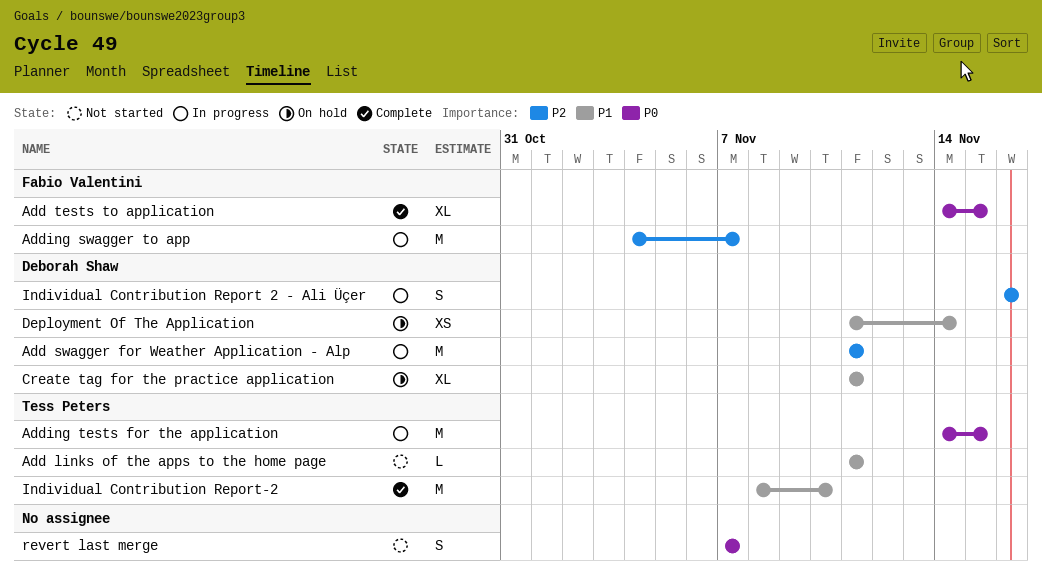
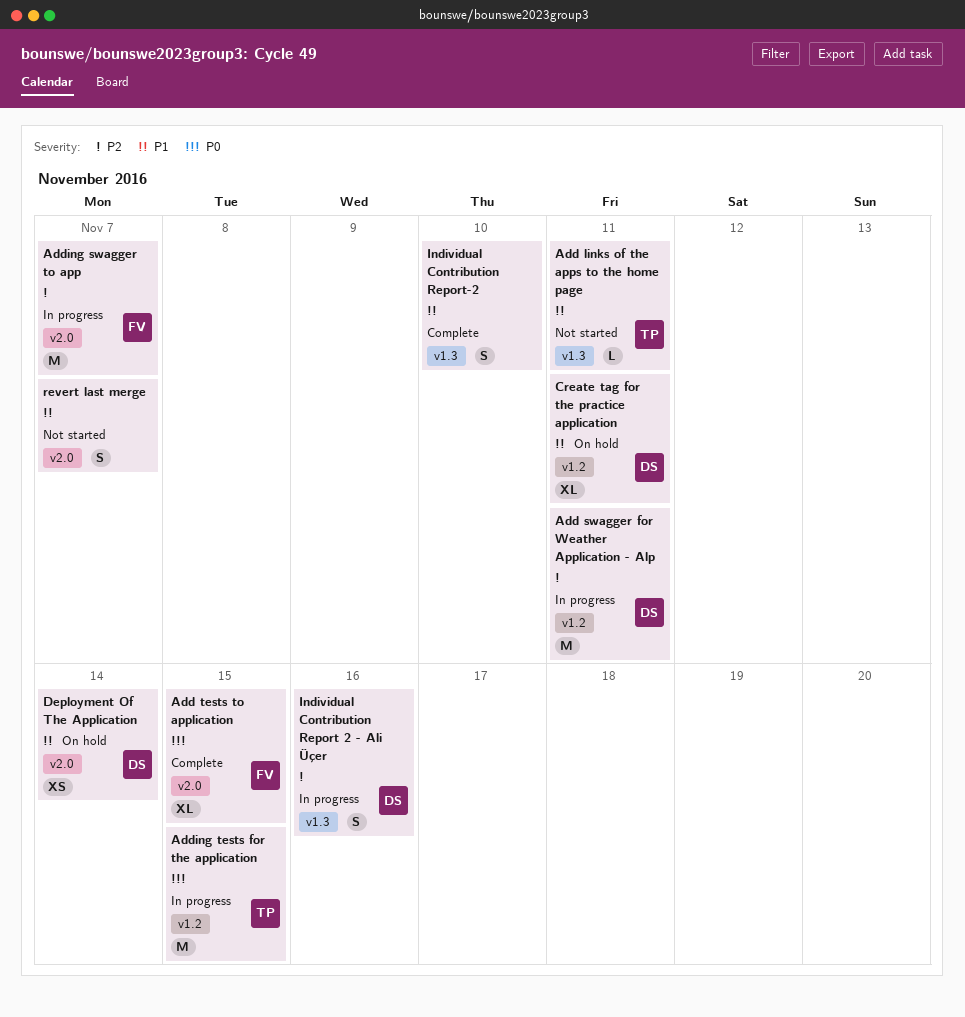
Individual Contribution Report-2, owner: Tess Peters -> none
Individual Contribution Report-2, estimate: M -> S
revert last merge, priority: P0 -> P1

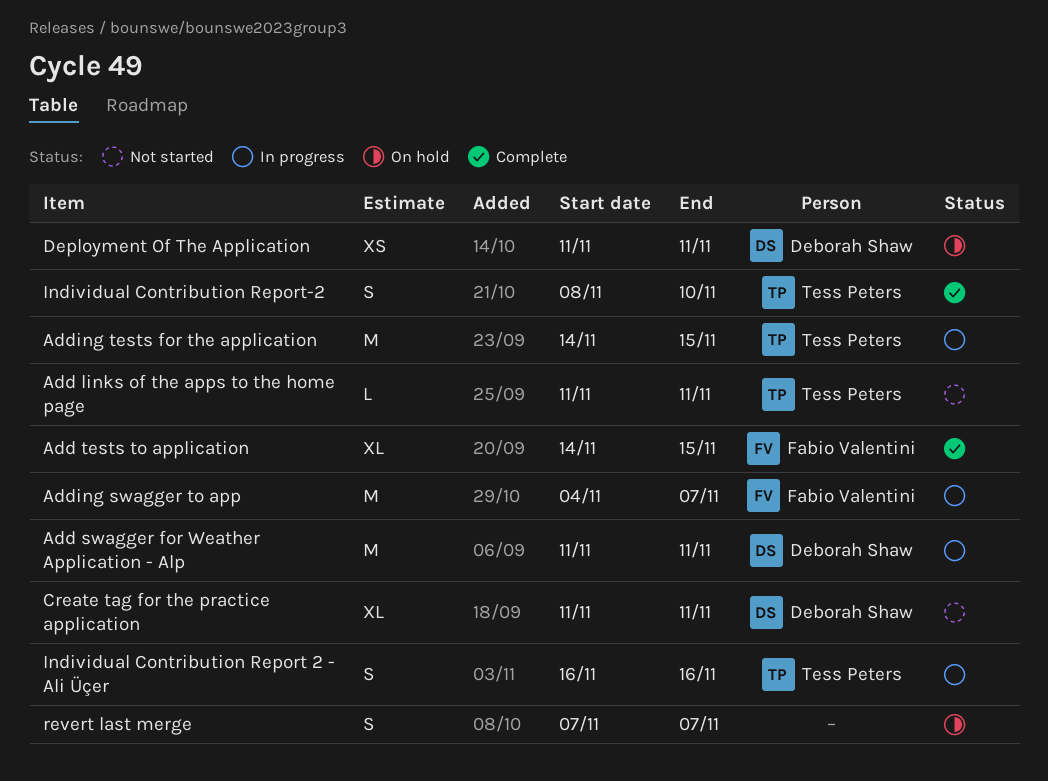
Create tag for the practice application, status: On hold -> Not started
Deployment Of The Application, due: Nov 14 -> Nov 11
Individual Contribution Report 2 - Ali Üçer, owner: Deborah Shaw -> Tess Peters
Individual Contribution Report-2, owner: none -> Tess Peters
revert last merge, status: Not started -> On hold

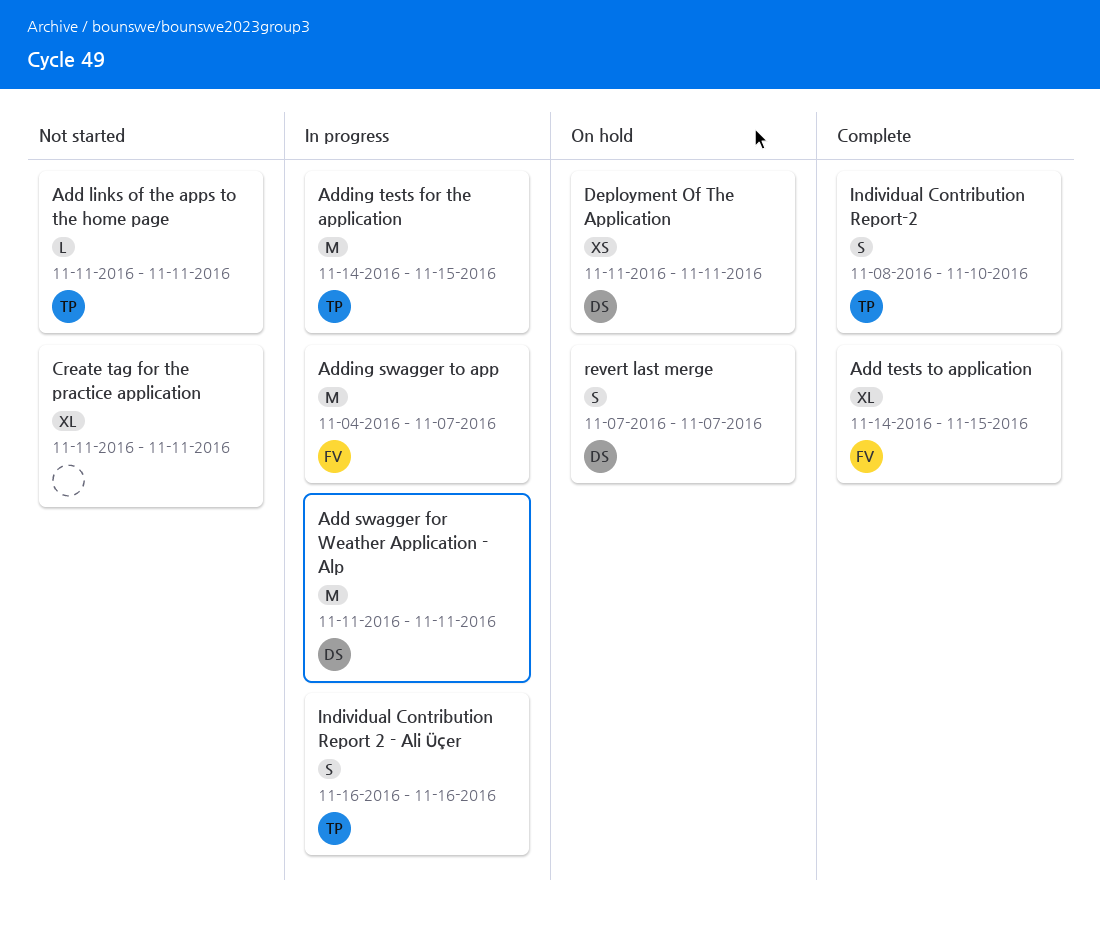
Create tag for the practice application, owner: Deborah Shaw -> none
revert last merge, owner: none -> Deborah Shaw

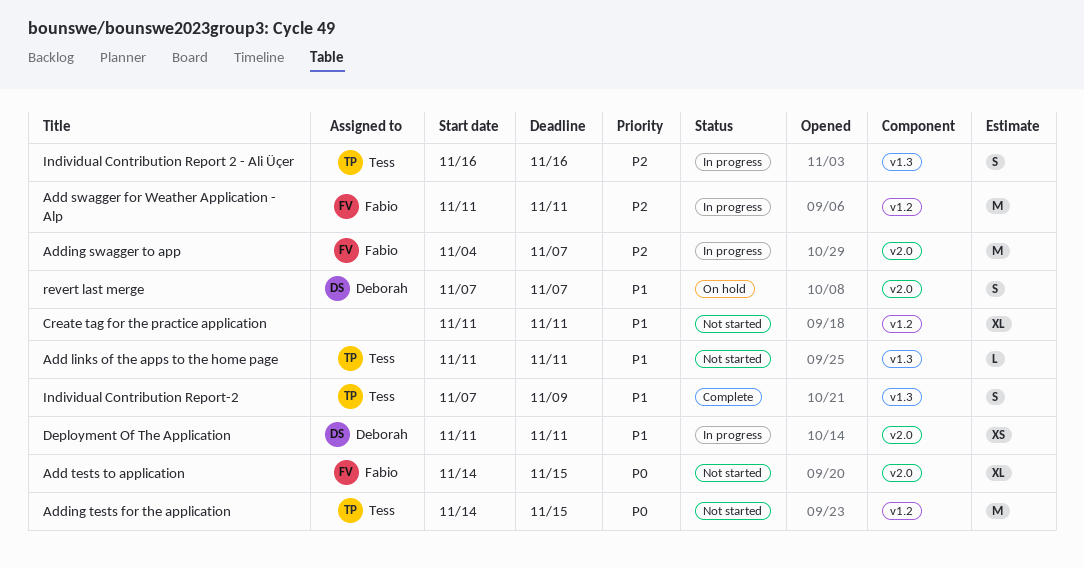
Add swagger for Weather Application - Alp, owner: Deborah -> Fabio
Add tests to application, status: Complete -> Not started
Adding tests for the application, status: In progress -> Not started
Deployment Of The Application, status: On hold -> In progress
Individual Contribution Report-2, start: Nov 8 -> Nov 7
Individual Contribution Report-2, due: Nov 10 -> Nov 9

